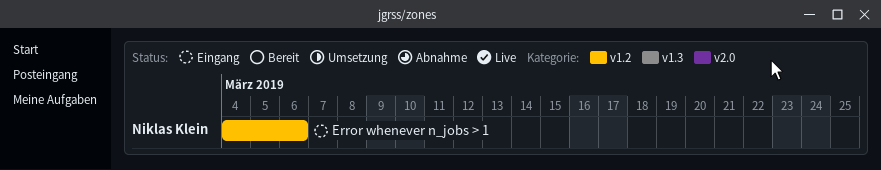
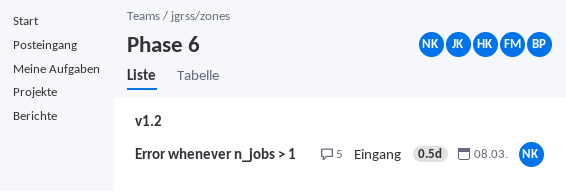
Error whenever n_jobs > 1, due: Mar 6 -> Mar 8

